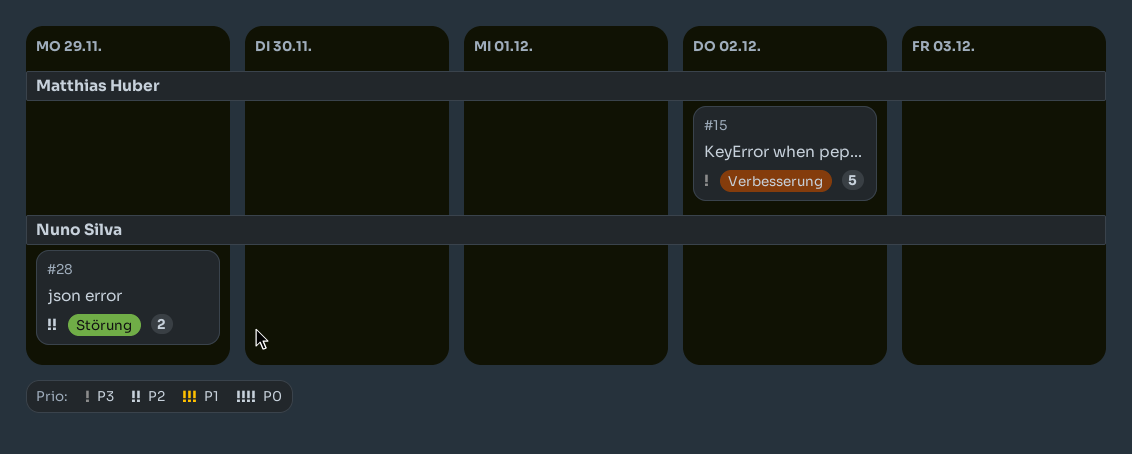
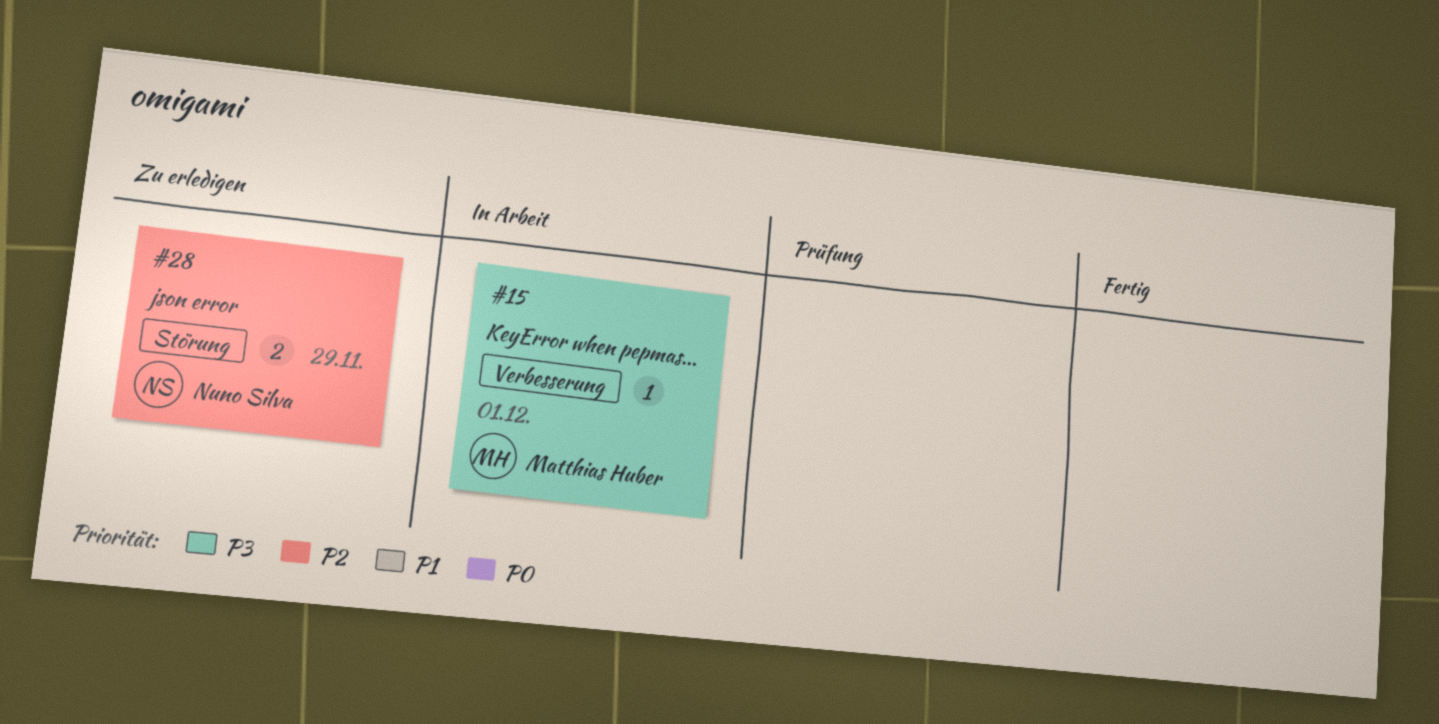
#15, estimate: 5 -> 1
#15, due: Dec 2 -> Dec 1

